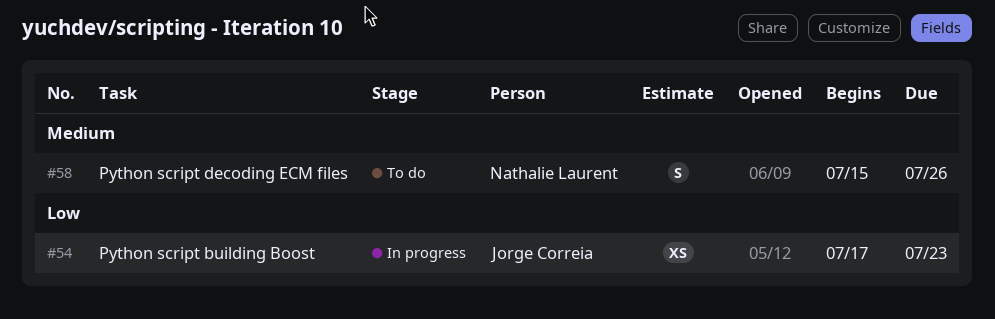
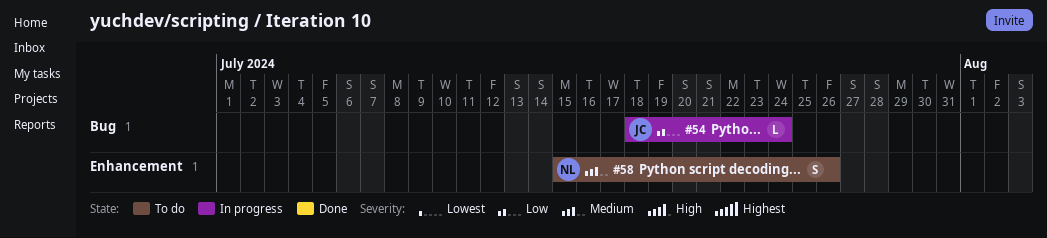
#54, estimate: XS -> L
#54, start: Jul 17 -> Jul 18
#54, due: Jul 23 -> Jul 24

